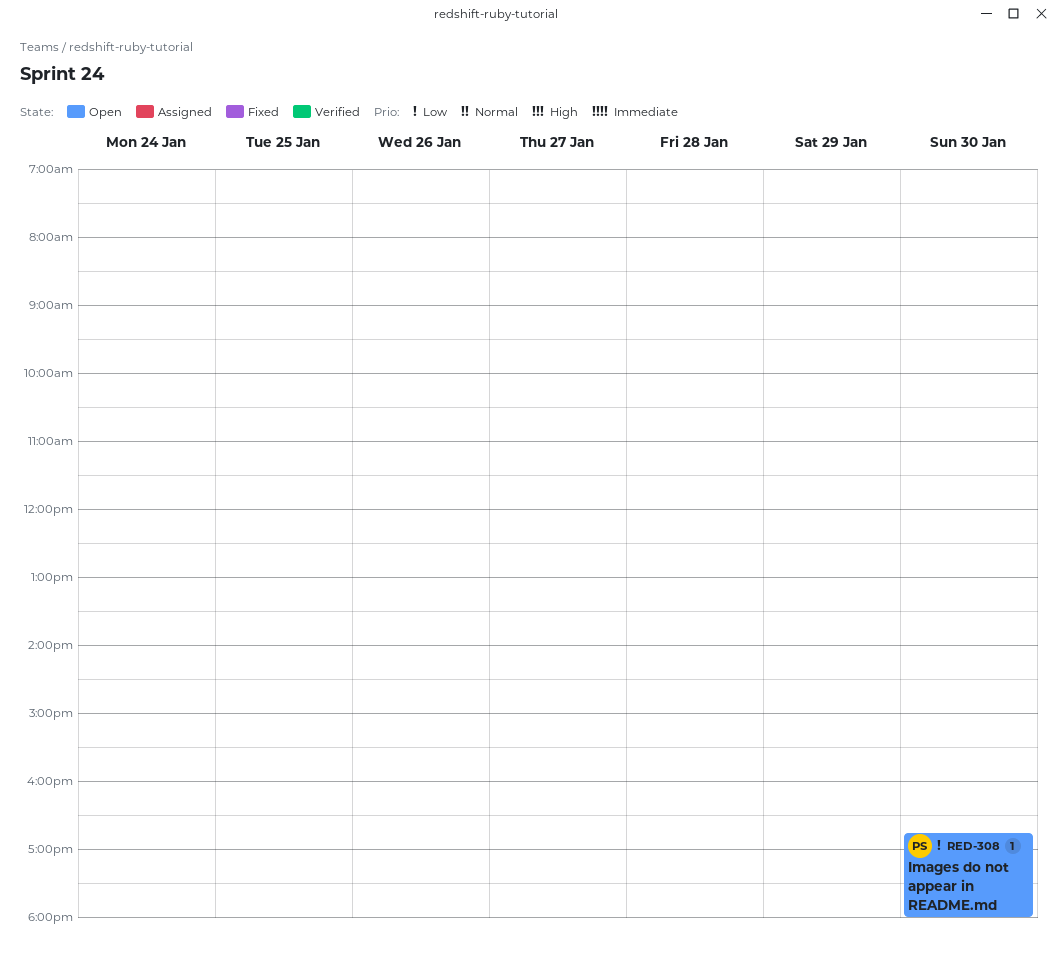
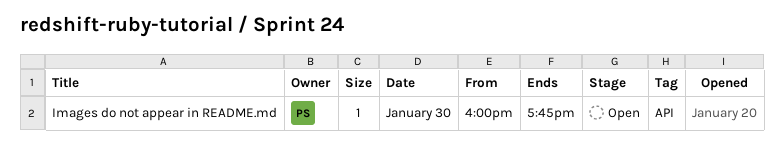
Images do not appear in README.md, begins: 16:45 -> 16:00
Images do not appear in README.md, ends: 18:00 -> 17:45

